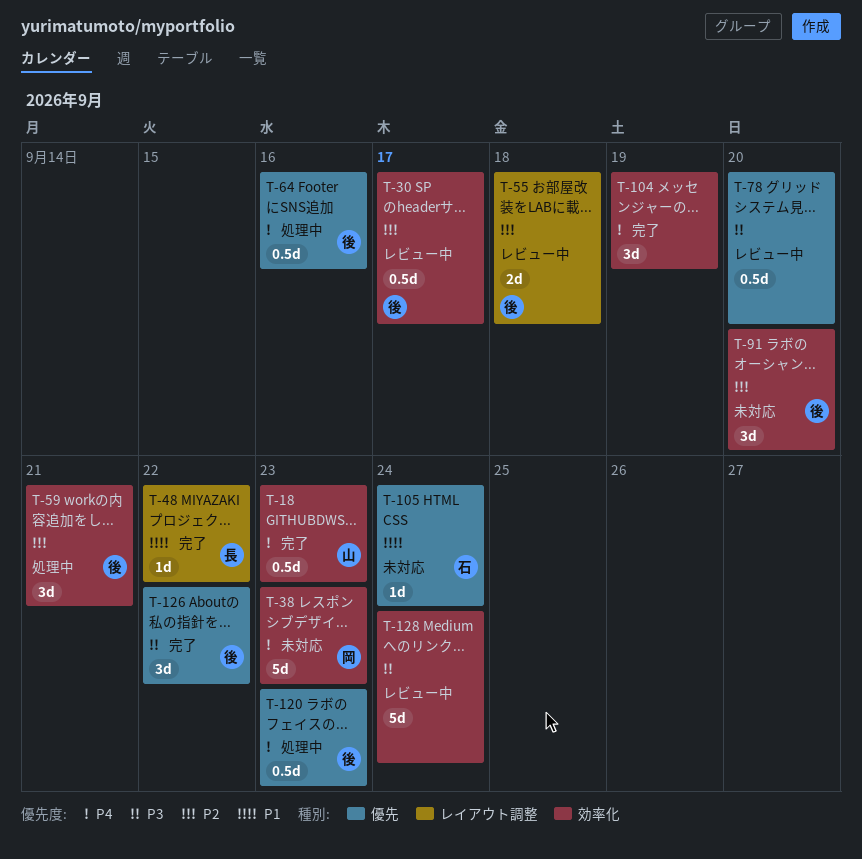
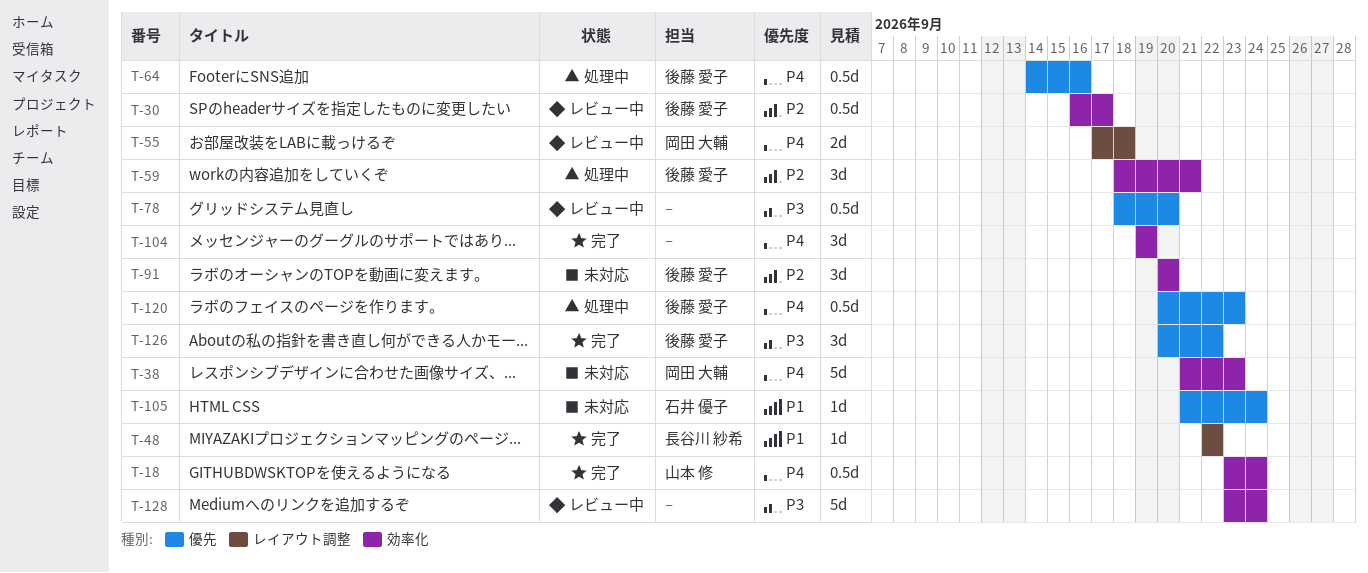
T-18, due: Sep 23 -> Sep 24
T-55, owner: 後藤 愛子 -> 岡田 大輔
T-55, priority: P2 -> P4

